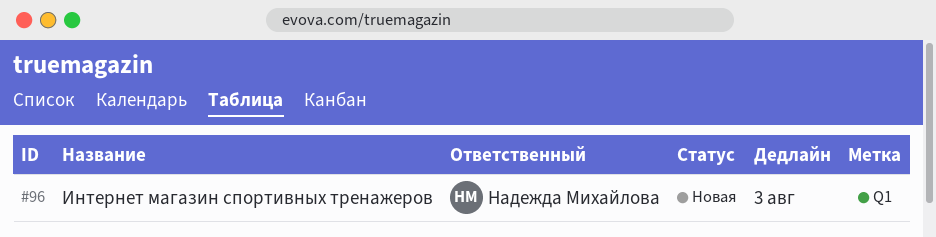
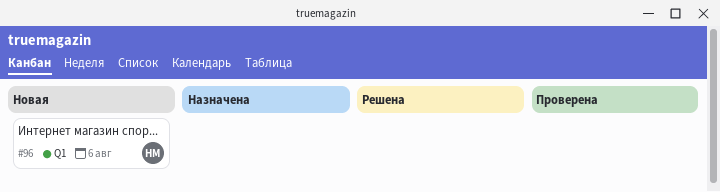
#96, due: Aug 3 -> Aug 6

